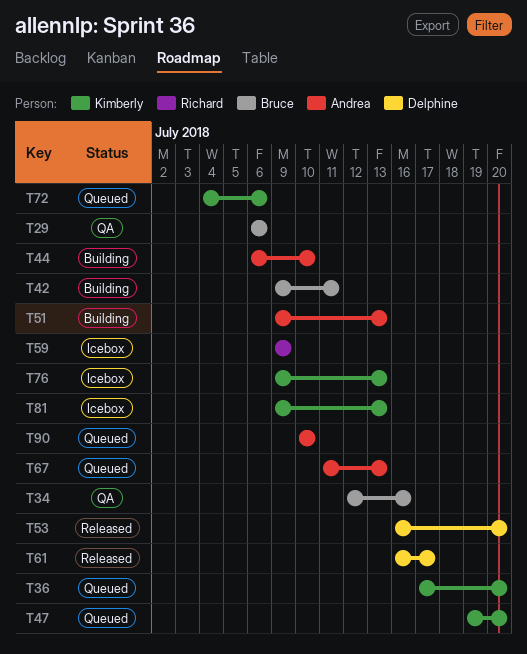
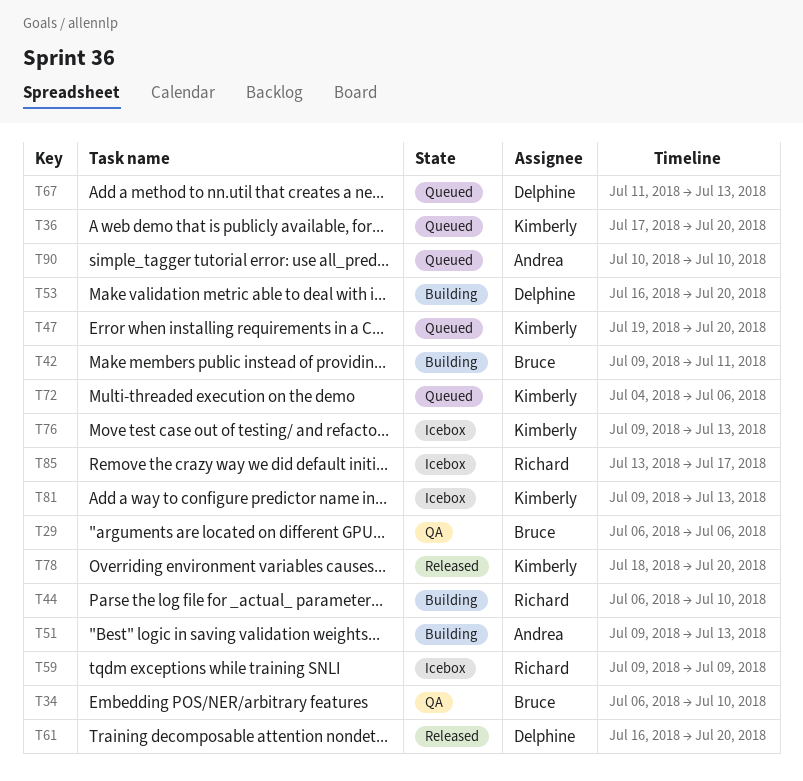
T34, start: Jul 12 -> Jul 6
T34, due: Jul 16 -> Jul 10
T44, owner: Andrea -> Richard
T53, status: Released -> Building
T61, due: Jul 17 -> Jul 20
T67, owner: Andrea -> Delphine
T78: none -> present
T85: none -> present

